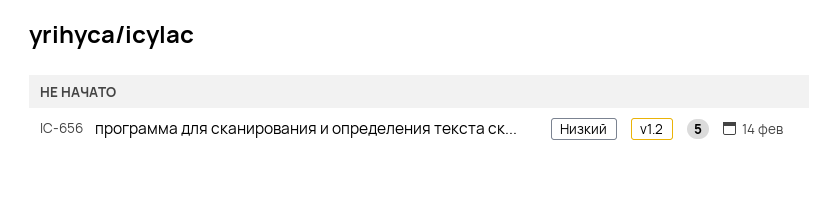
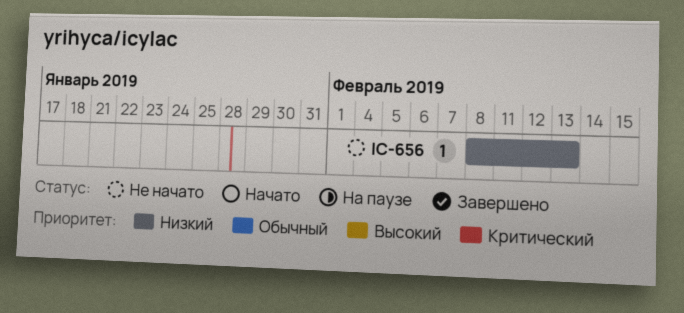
IC-656, estimate: 5 -> 1
IC-656, due: Feb 14 -> Feb 13

